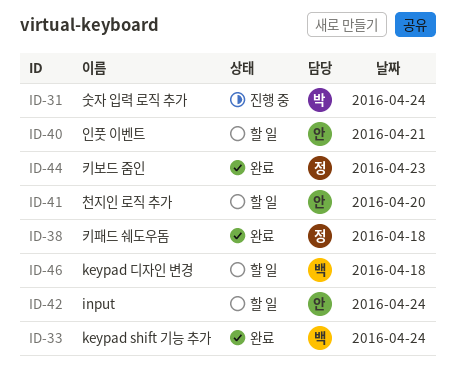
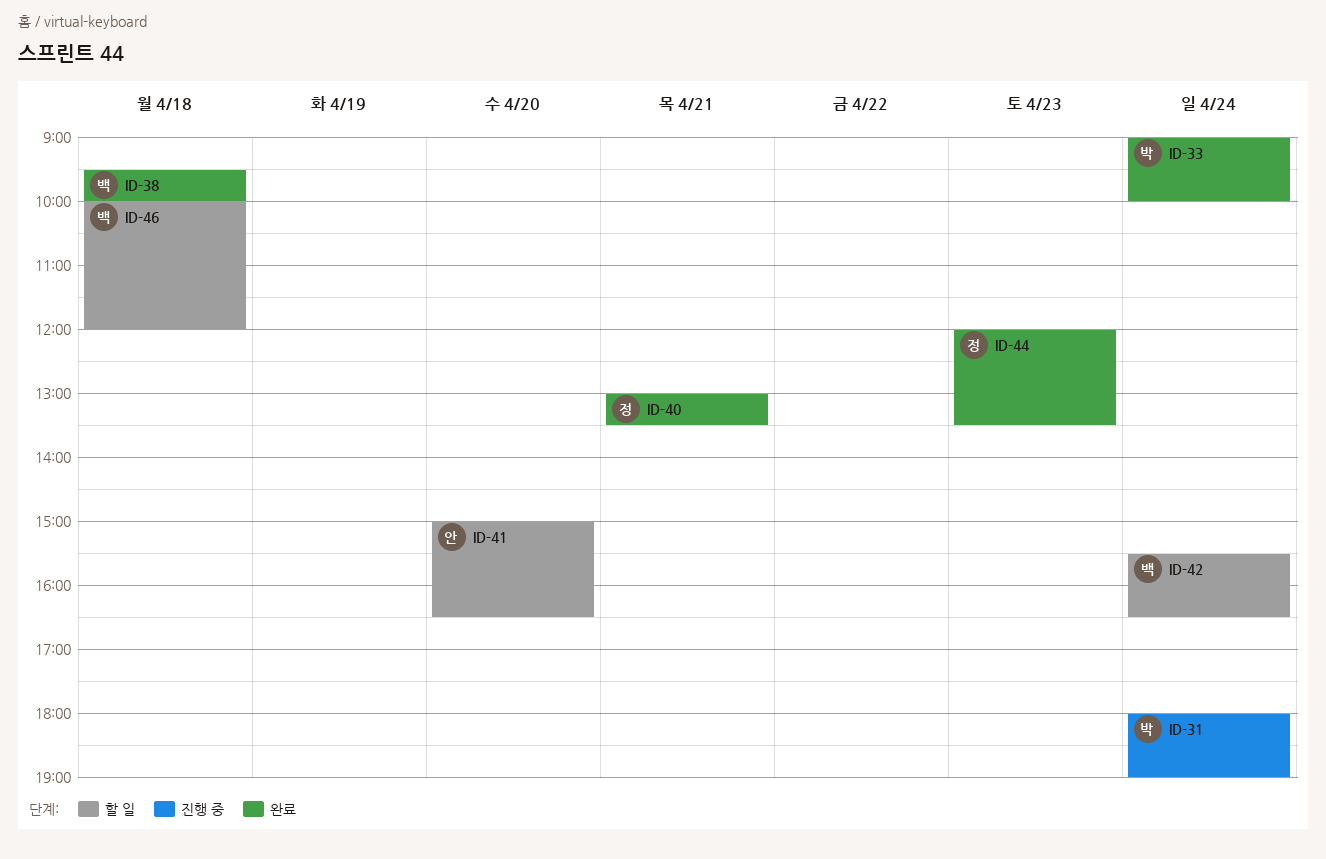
ID-33, owner: 백 -> 박
ID-38, owner: 정 -> 백
ID-40, status: 할 일 -> 완료
ID-40, owner: 안 -> 정
ID-42, owner: 안 -> 백

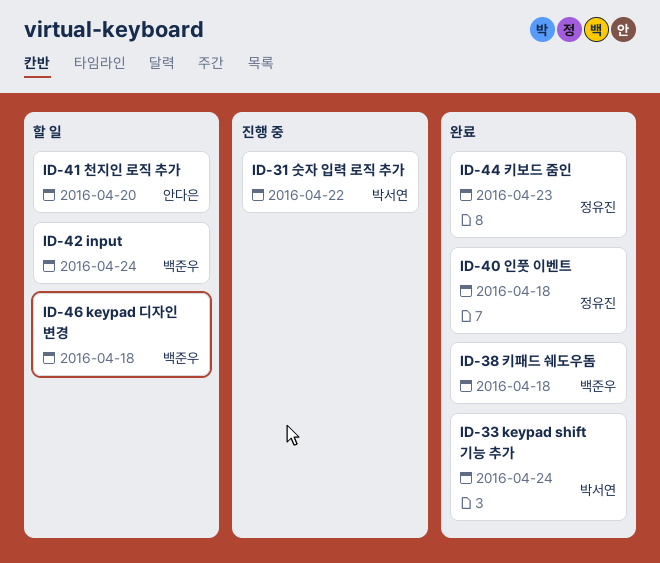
ID-31, day: Apr 24 -> Apr 22
ID-40, day: Apr 21 -> Apr 18

